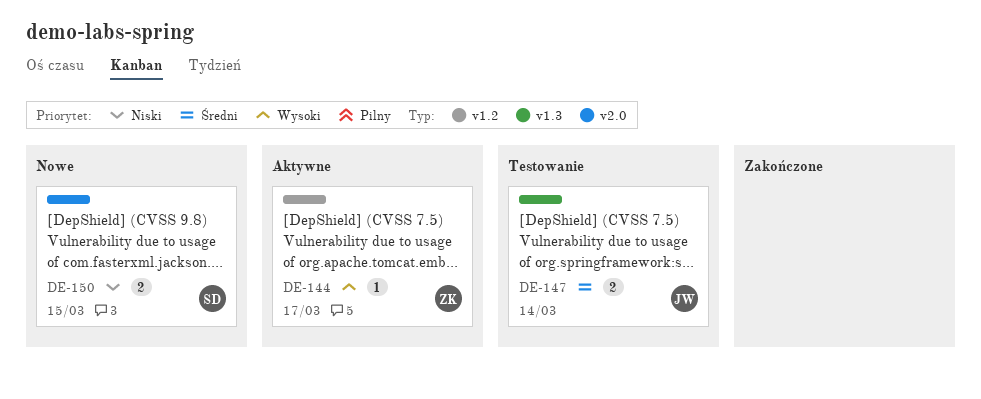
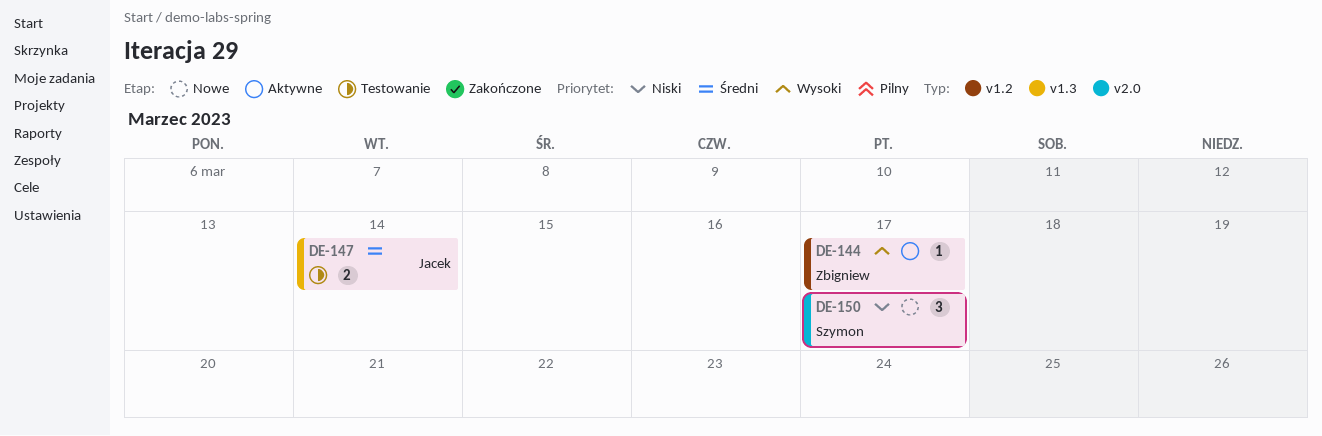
DE-150, estimate: 2 -> 3
DE-150, due: Mar 15 -> Mar 17

